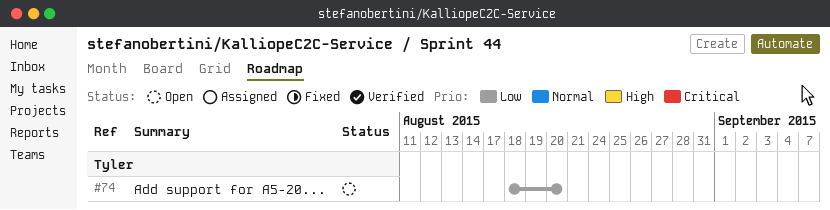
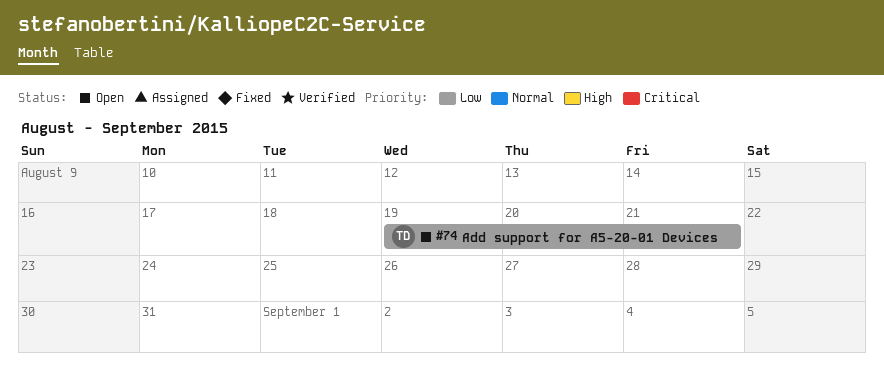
#74, start: Aug 18 -> Aug 19
#74, due: Aug 20 -> Aug 21

